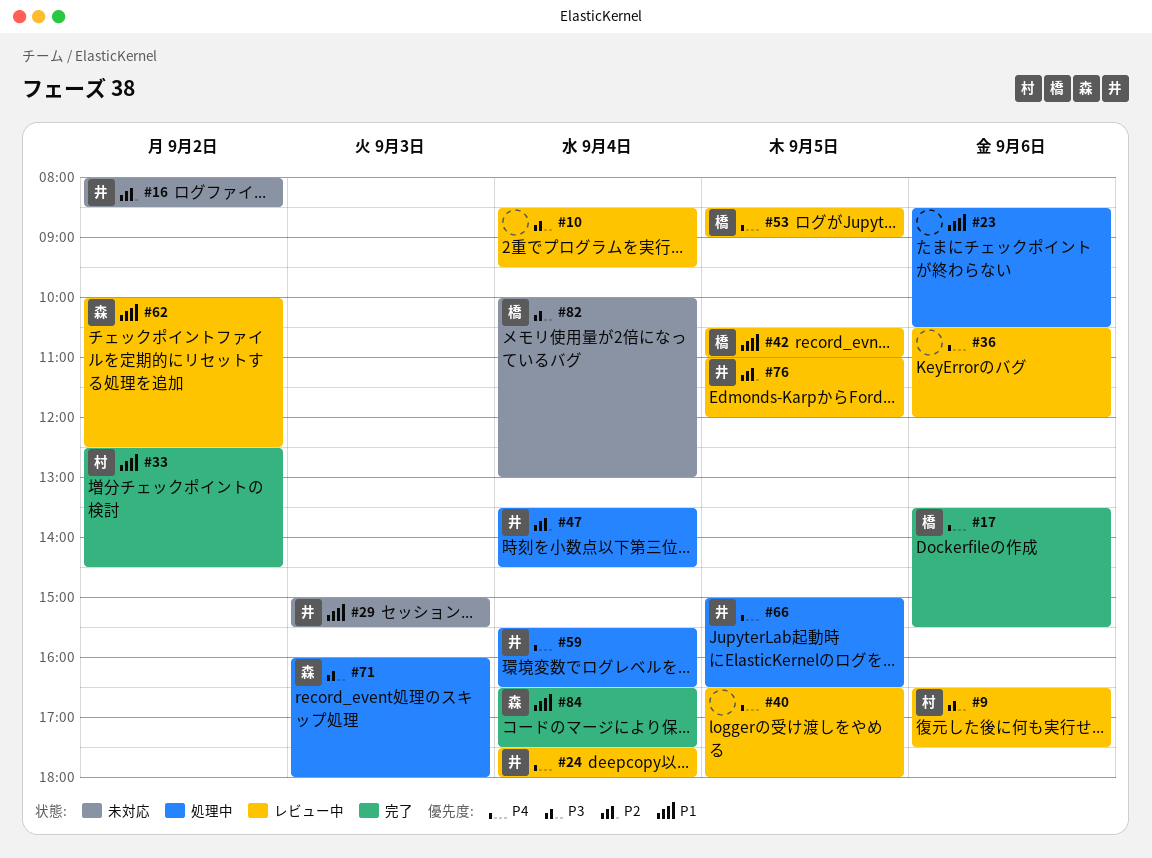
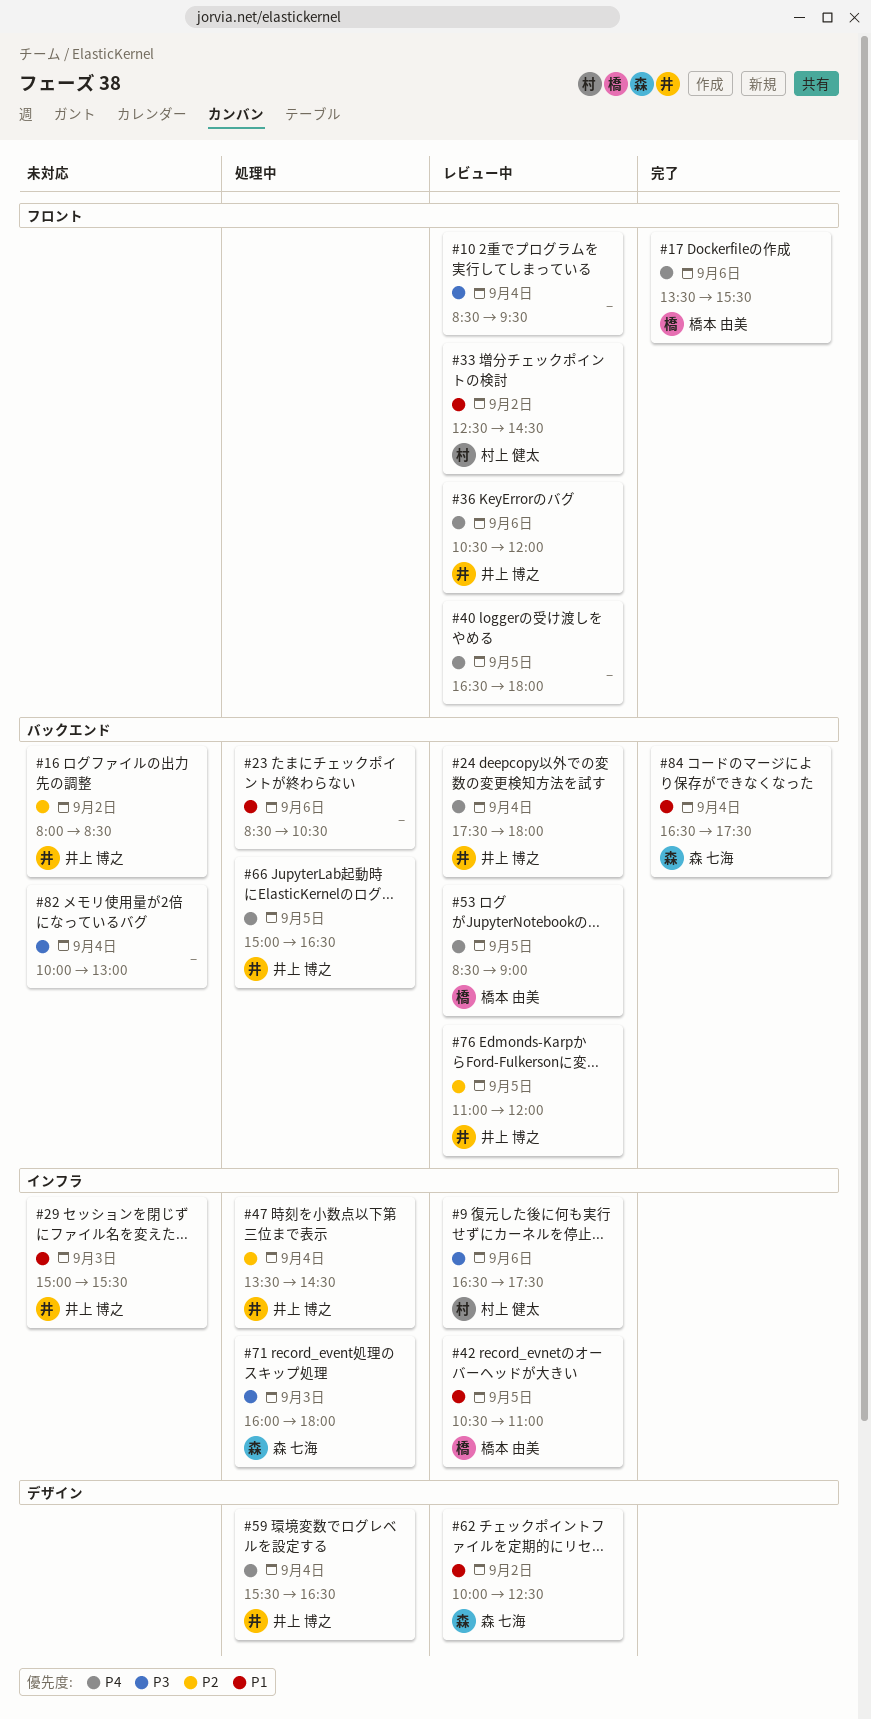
#33, status: 完了 -> レビュー中
#36, owner: none -> 井上 博之
#82, owner: 橋本 由美 -> none

